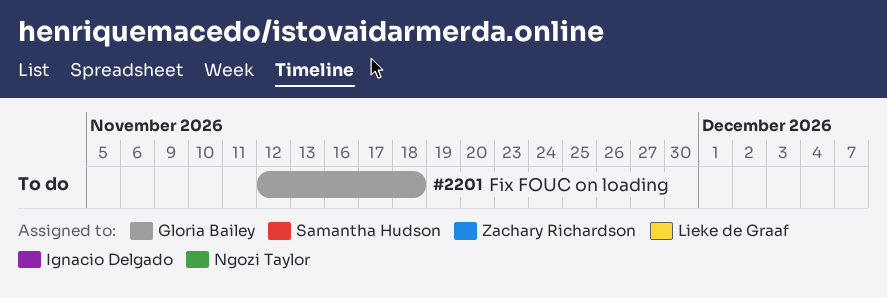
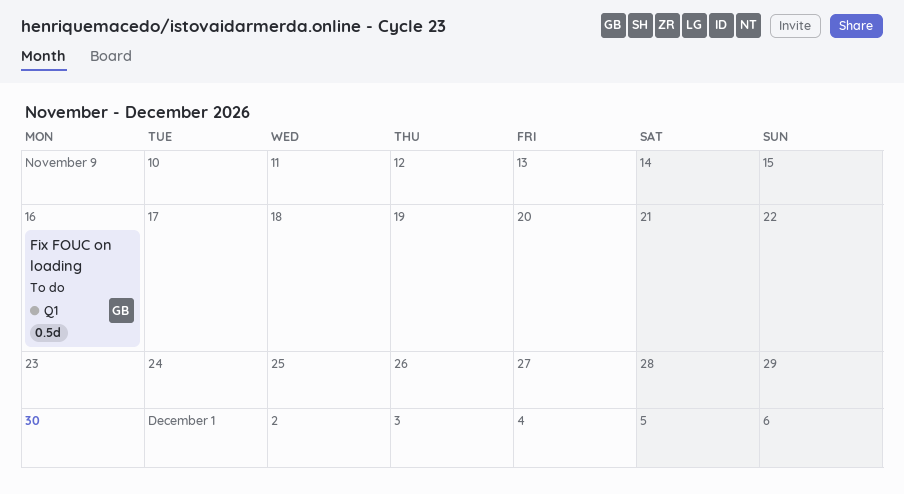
Fix FOUC on loading, due: Nov 18 -> Nov 16

